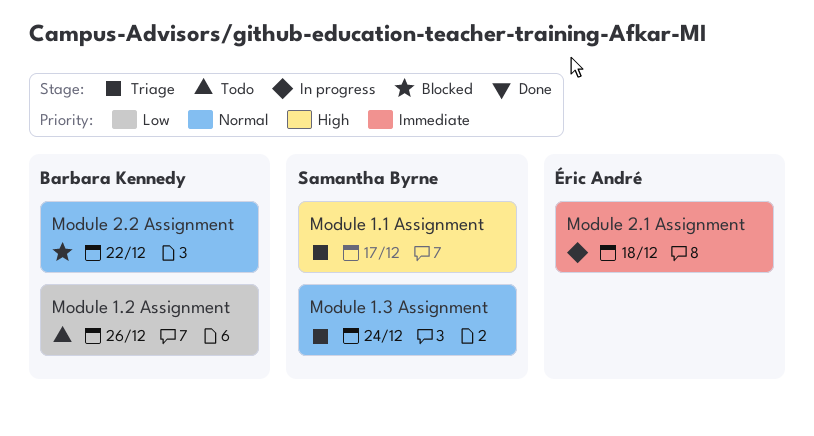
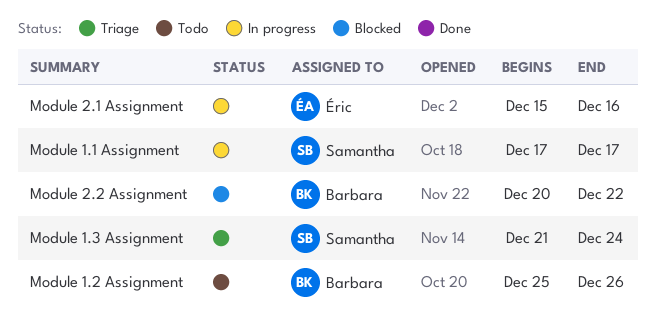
Module 1.1 Assignment, status: Triage -> In progress
Module 2.1 Assignment, due: Dec 18 -> Dec 16

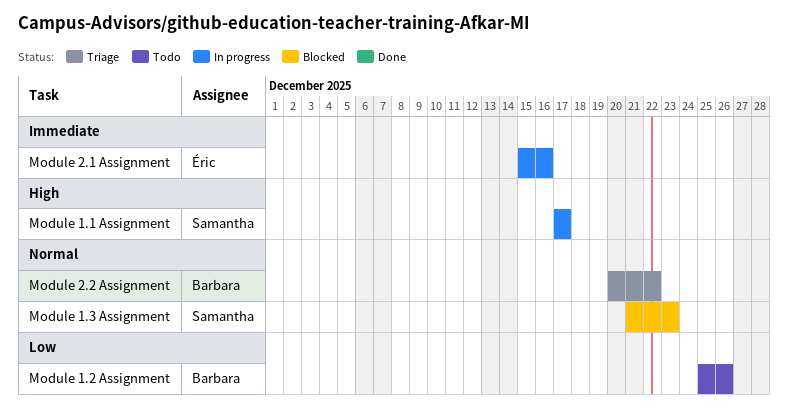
Module 1.3 Assignment, status: Triage -> Blocked
Module 1.3 Assignment, due: Dec 24 -> Dec 23
Module 2.2 Assignment, status: Blocked -> Triage

